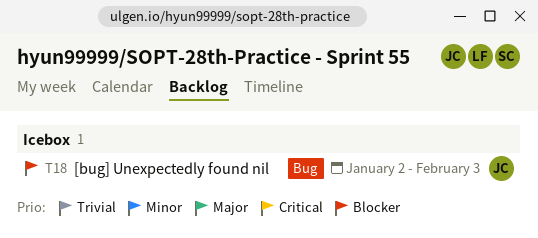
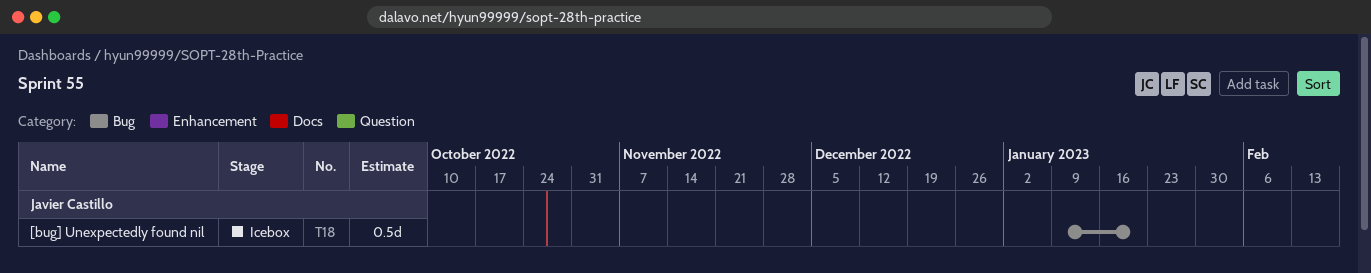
T18, start: Jan 2 -> Jan 9
T18, due: Feb 3 -> Jan 20

